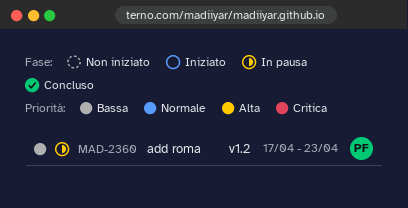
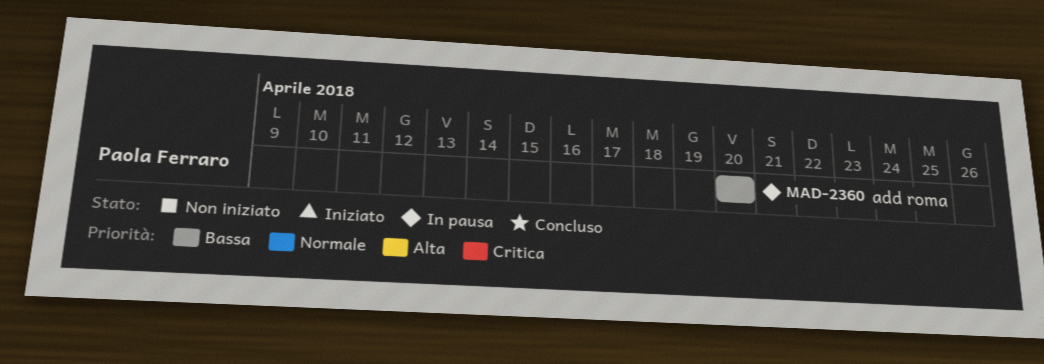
MAD-2360, start: Apr 17 -> Apr 20
MAD-2360, due: Apr 23 -> Apr 20

